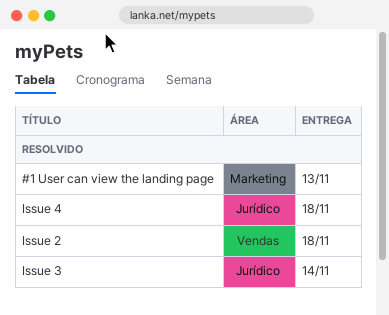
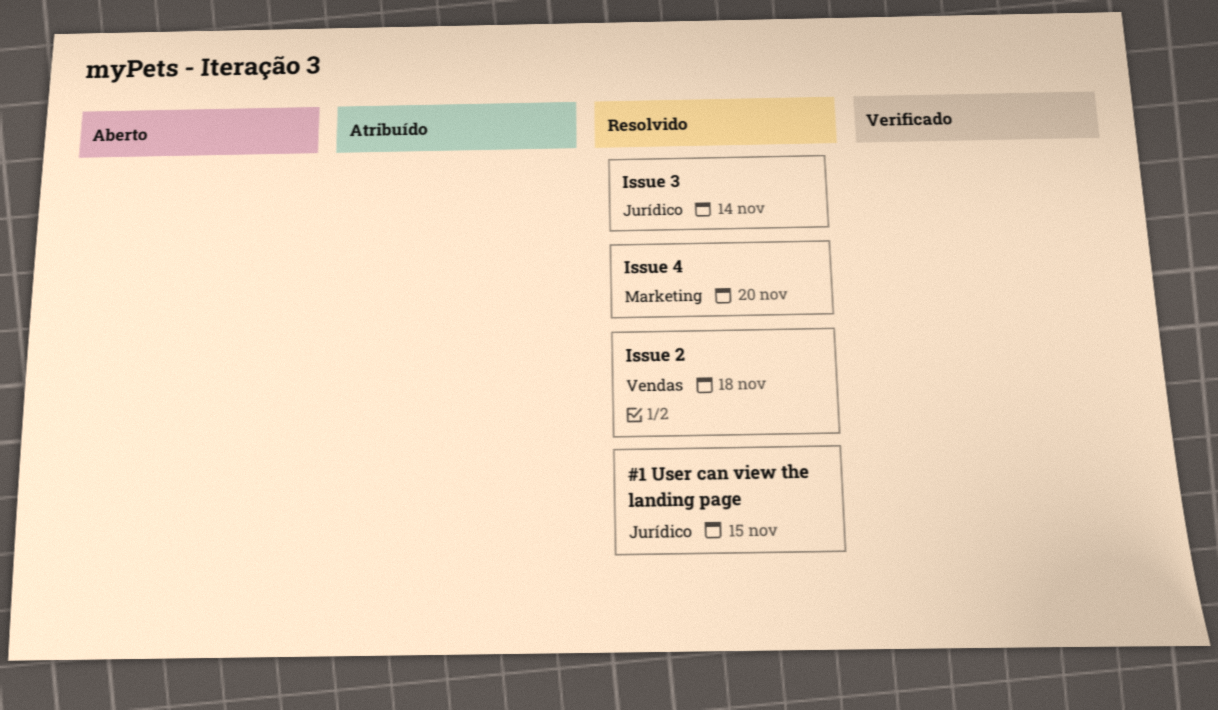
#1 User can view the landing page, label: Marketing -> Jurídico
#1 User can view the landing page, due: Nov 13 -> Nov 15
Issue 4, label: Jurídico -> Marketing
Issue 4, due: Nov 18 -> Nov 20

